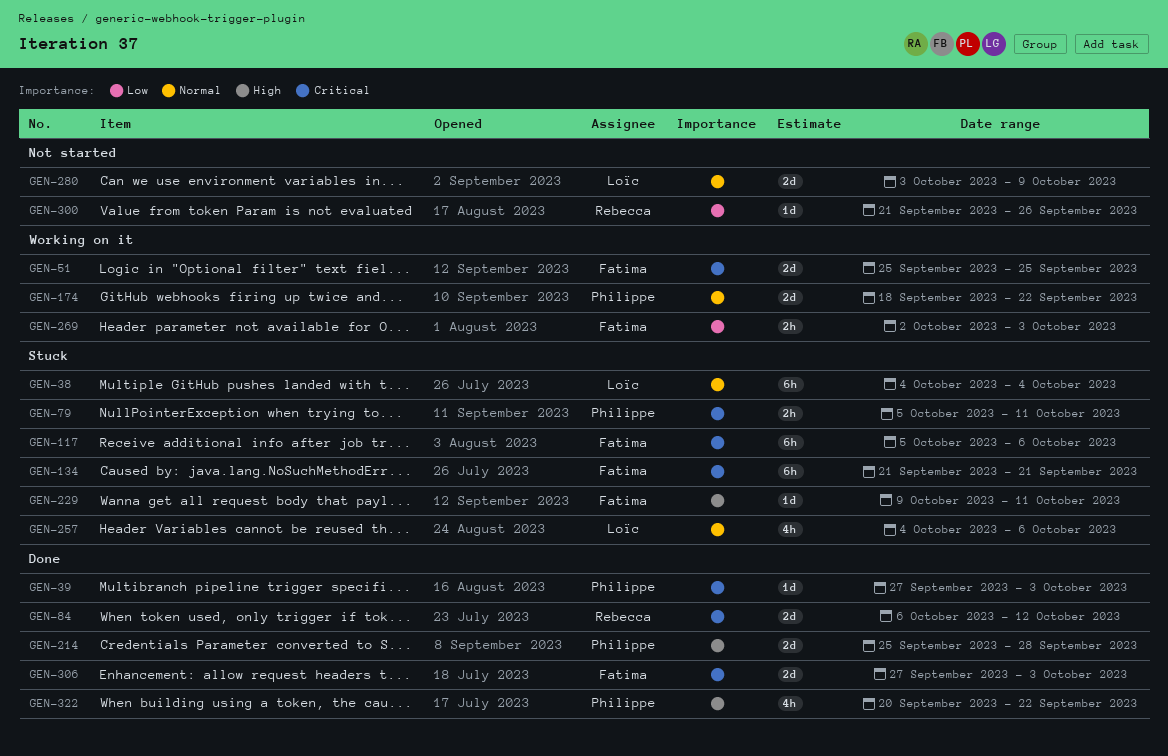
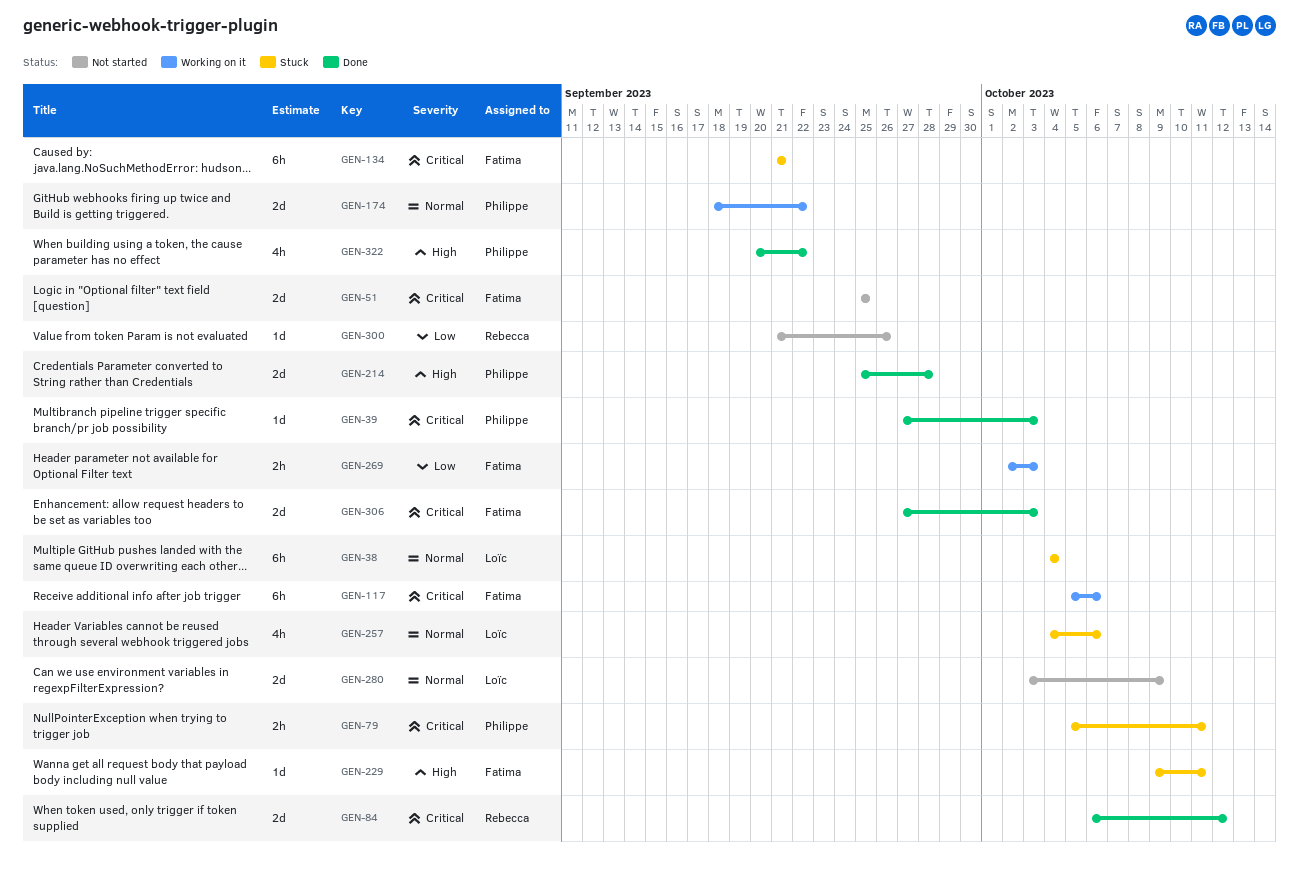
GEN-51, status: Working on it -> Not started
GEN-117, status: Stuck -> Working on it

